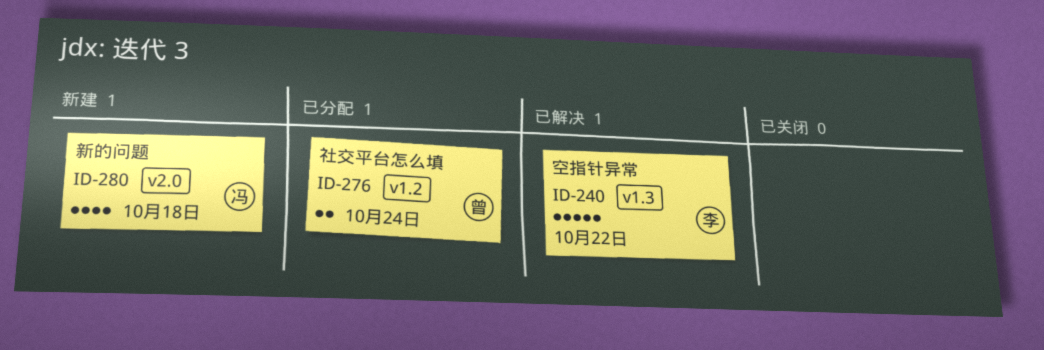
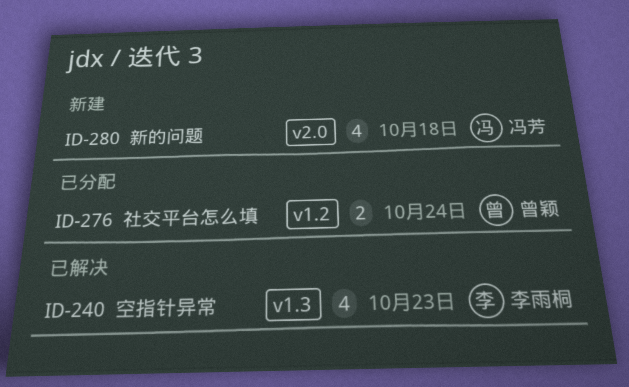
ID-240, estimate: 5 -> 4
ID-240, due: Oct 22 -> Oct 23

